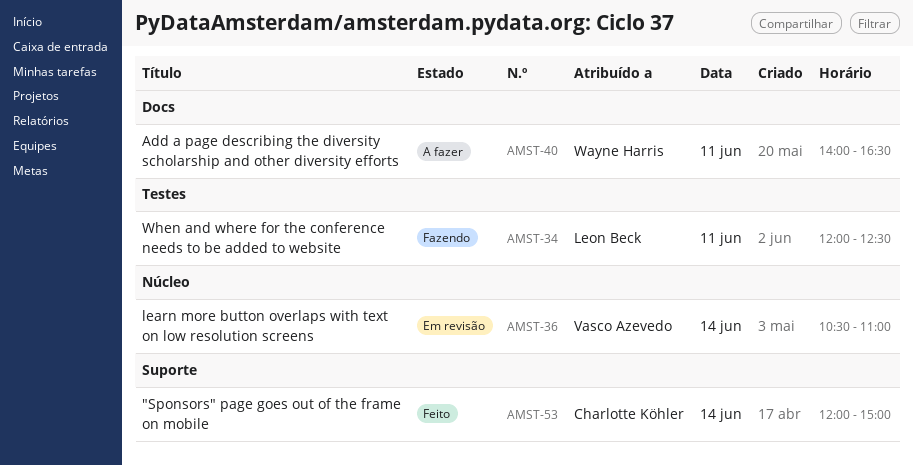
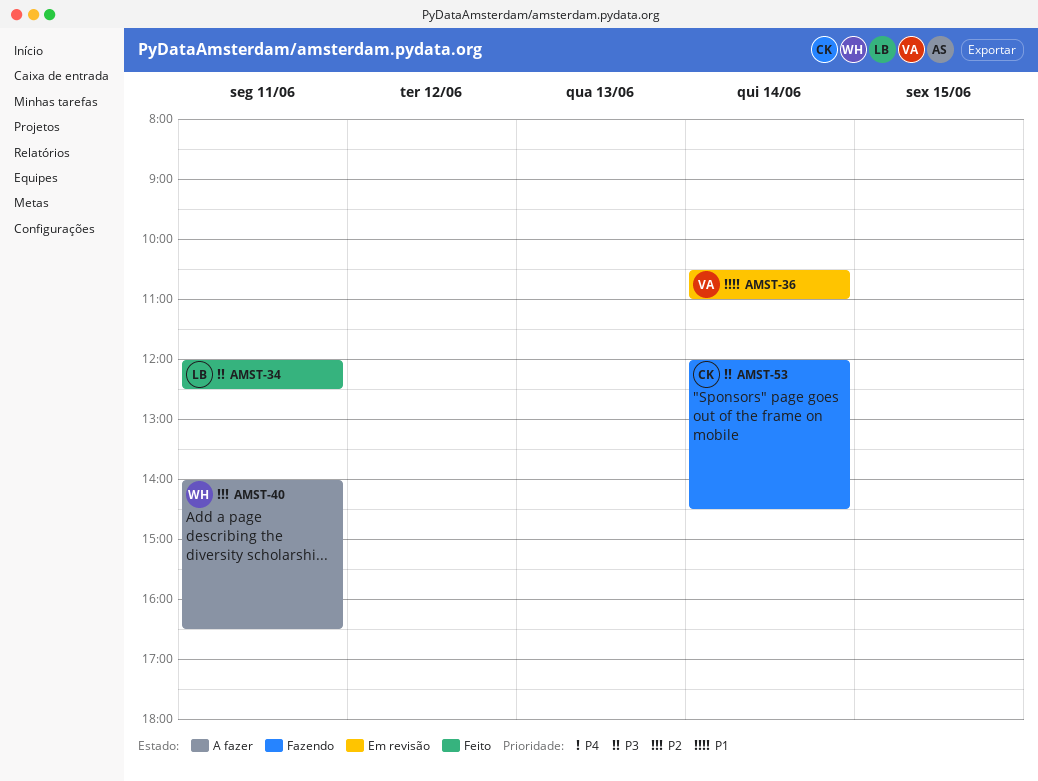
AMST-34, status: Fazendo -> Feito
AMST-53, status: Feito -> Fazendo
AMST-53, ends: 15:00 -> 14:30

